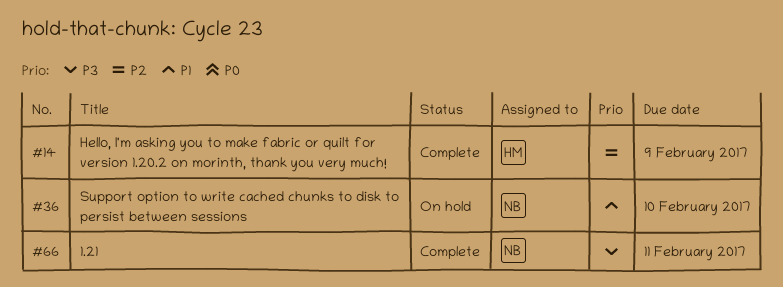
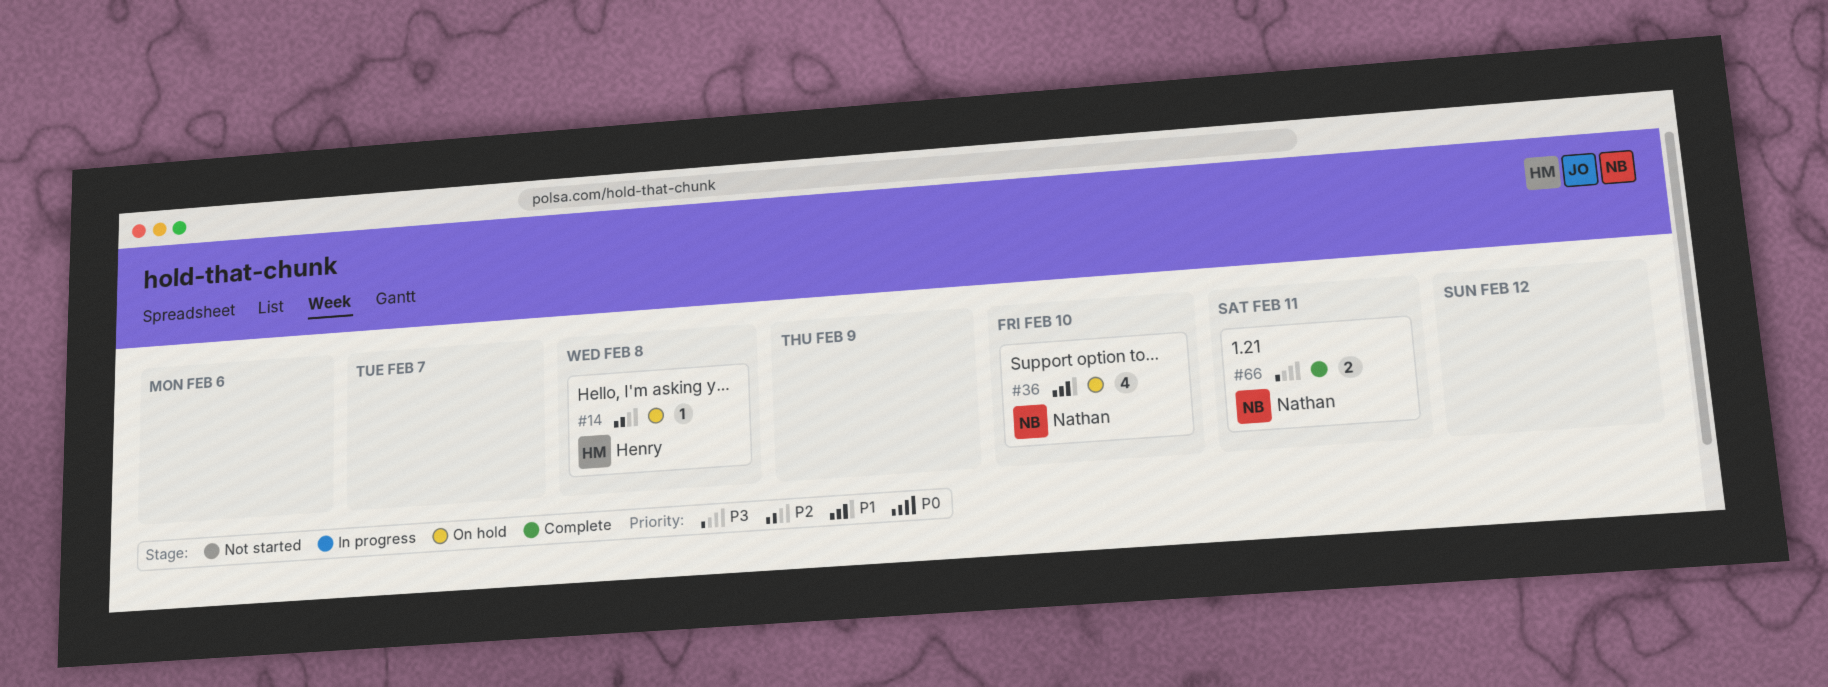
#14, status: Complete -> On hold
#14, due: Feb 9 -> Feb 8

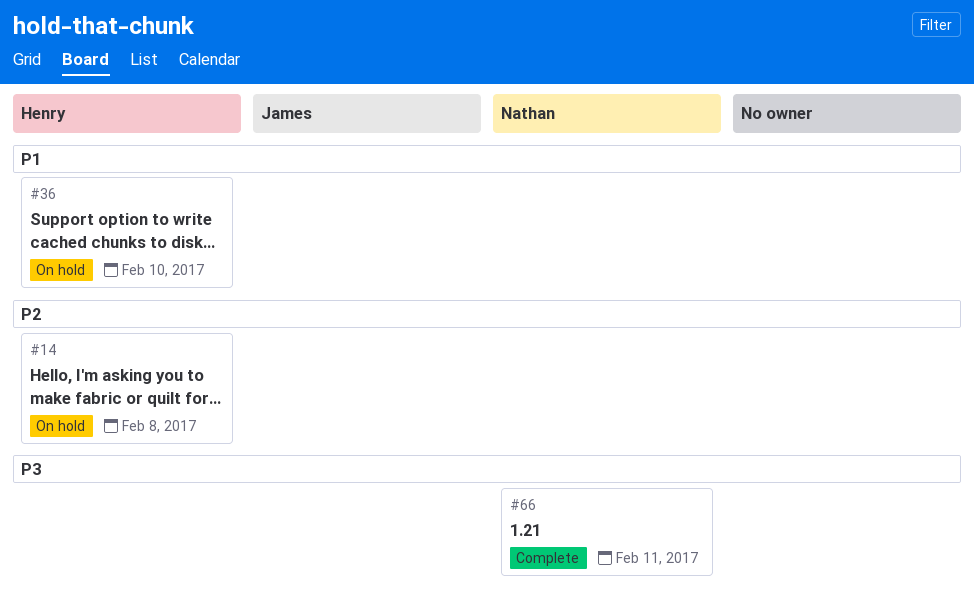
#36, owner: Nathan -> Henry

